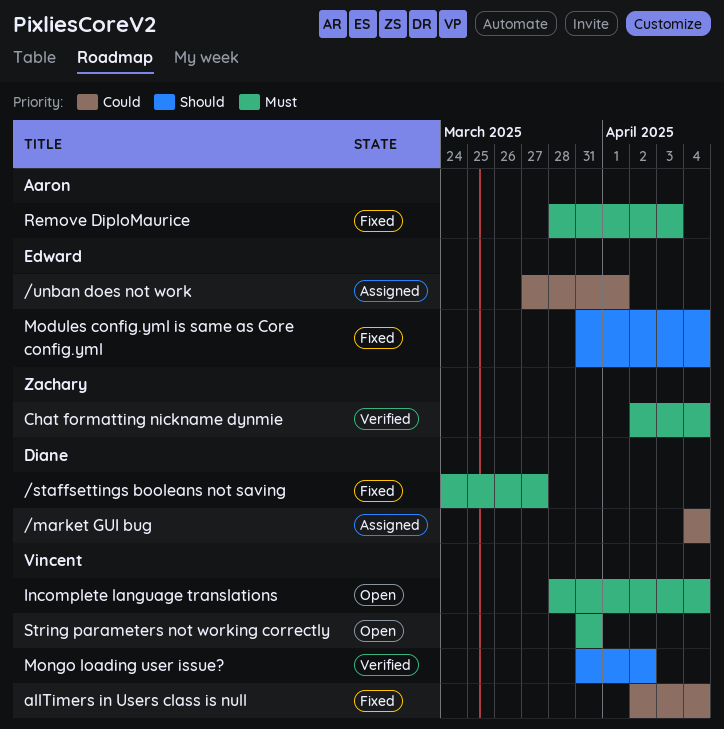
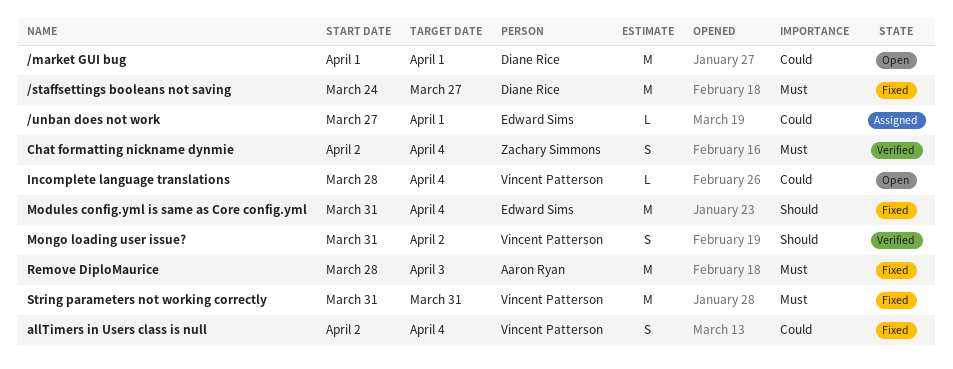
/market GUI bug, status: Assigned -> Open
/market GUI bug, start: Apr 4 -> Apr 1
/market GUI bug, due: Apr 4 -> Apr 1
Incomplete language translations, priority: Must -> Could
String parameters not working correctly, status: Open -> Fixed

